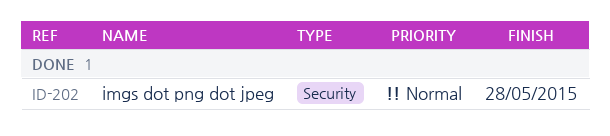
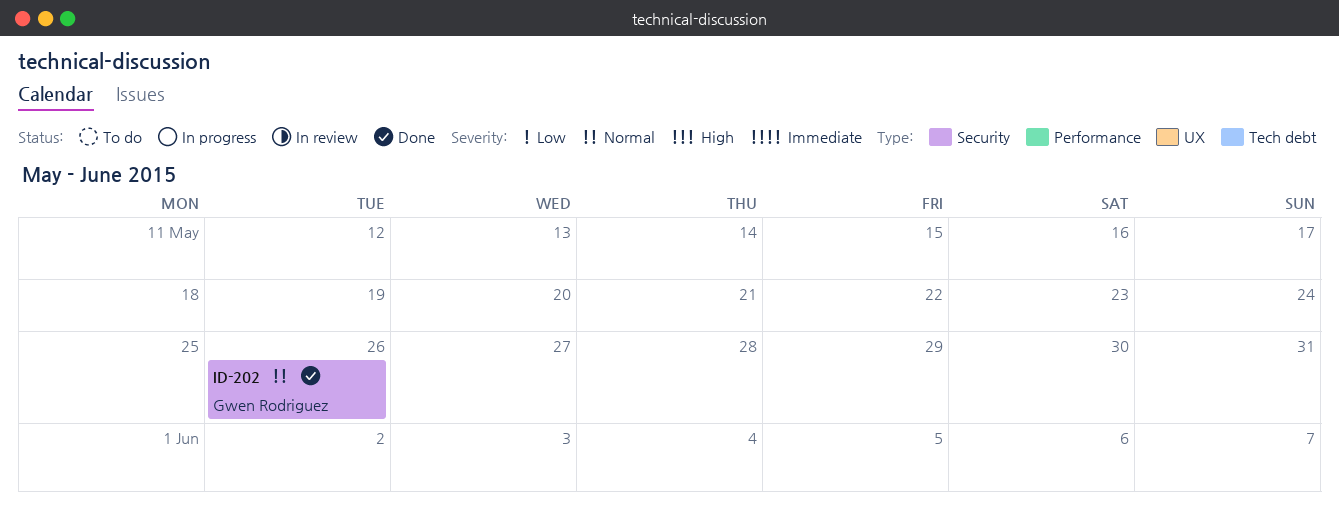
ID-202, due: May 28 -> May 26

